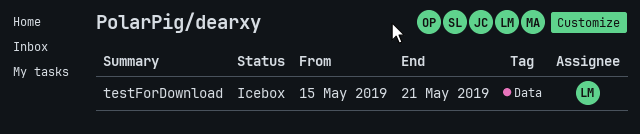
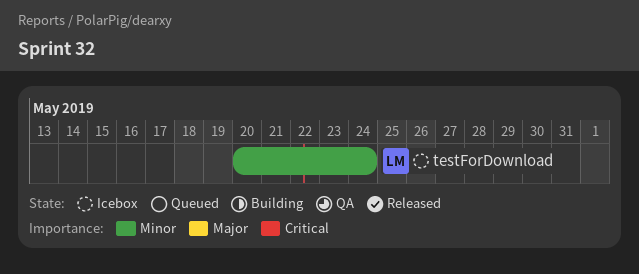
testForDownload, start: May 15 -> May 20
testForDownload, due: May 21 -> May 24

